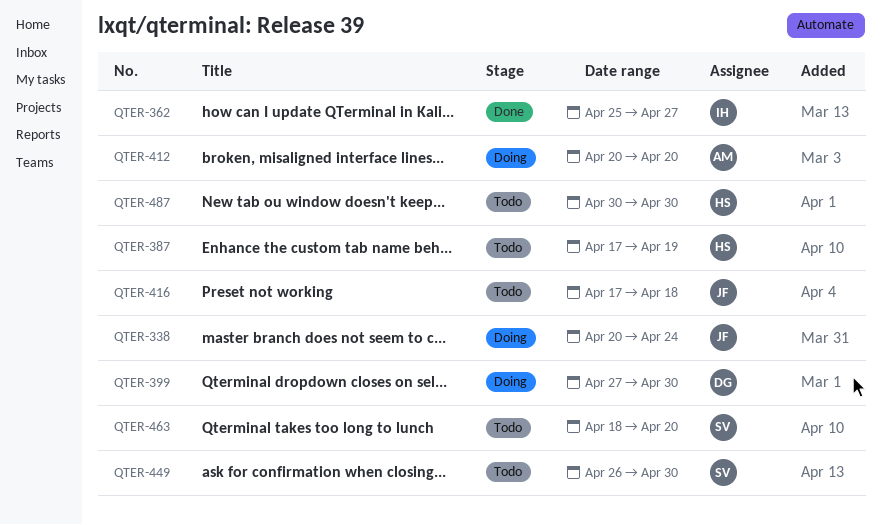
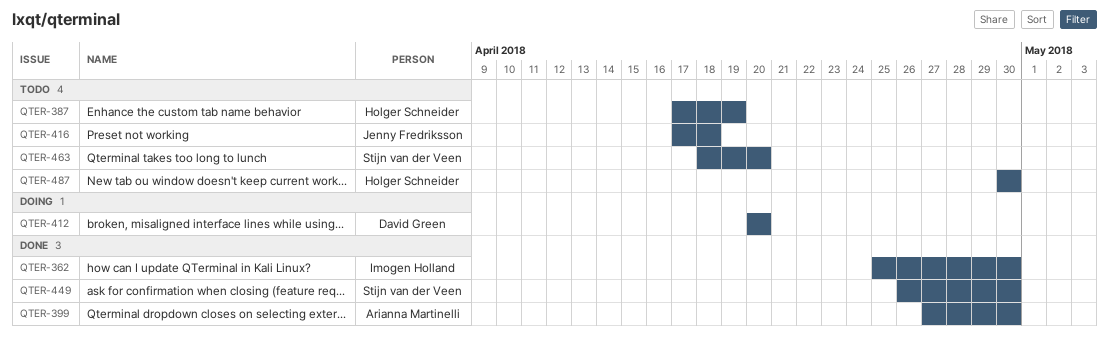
QTER-338: present -> none
QTER-362, due: Apr 27 -> Apr 30
QTER-399, status: Doing -> Done
QTER-399, owner: David Green -> Arianna Martinelli
QTER-412, owner: Arianna Martinelli -> David Green
QTER-449, status: Todo -> Done

